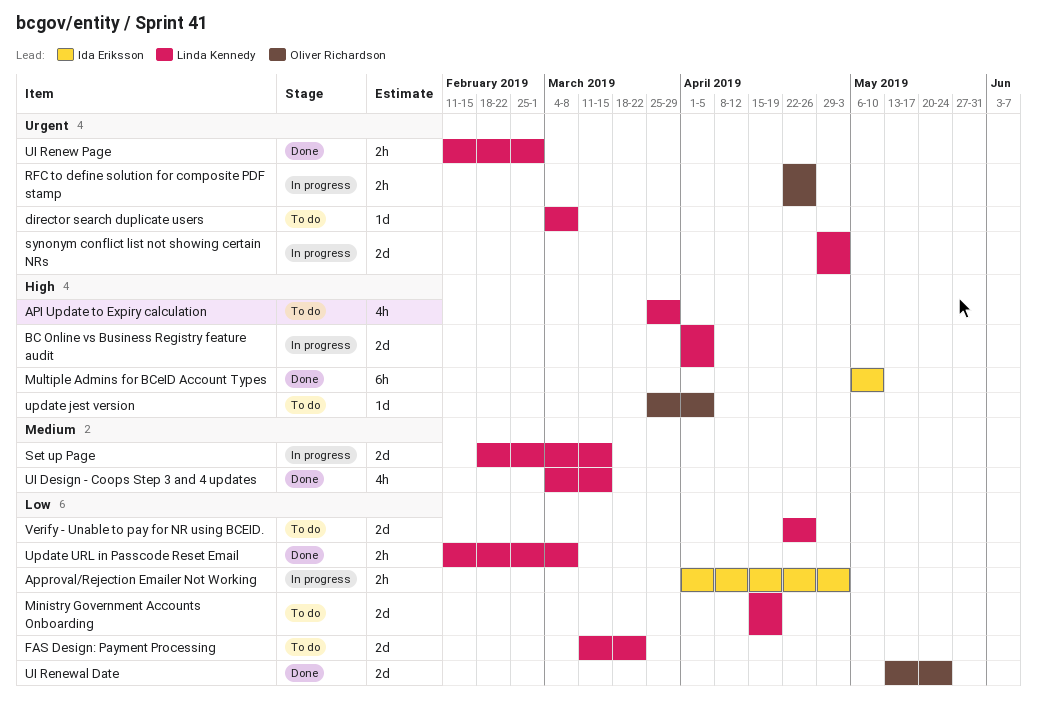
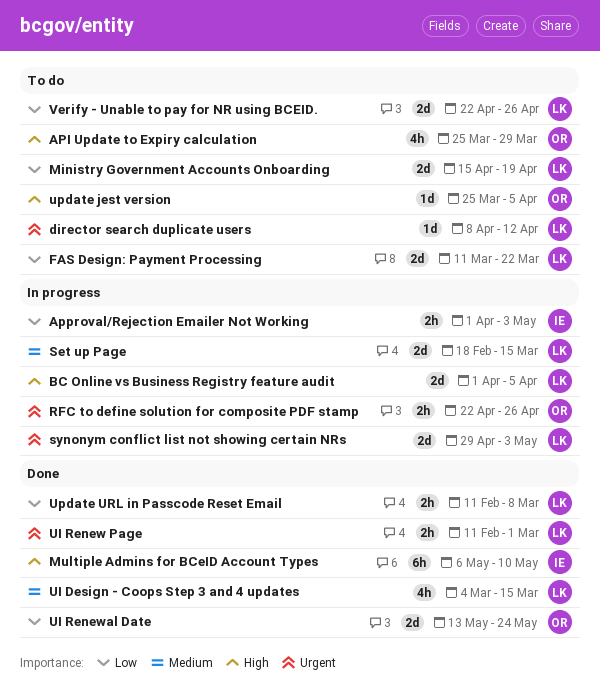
API Update to Expiry calculation, owner: Linda Kennedy -> Oliver Richardson
director search duplicate users, start: Mar 4 -> Apr 8
director search duplicate users, due: Mar 8 -> Apr 12

